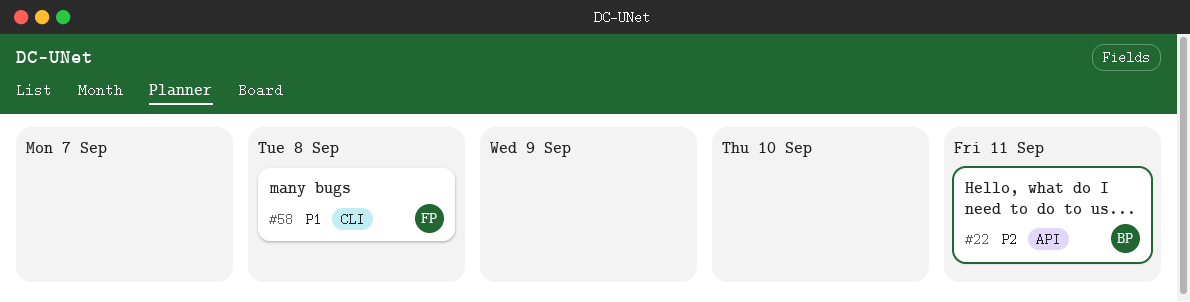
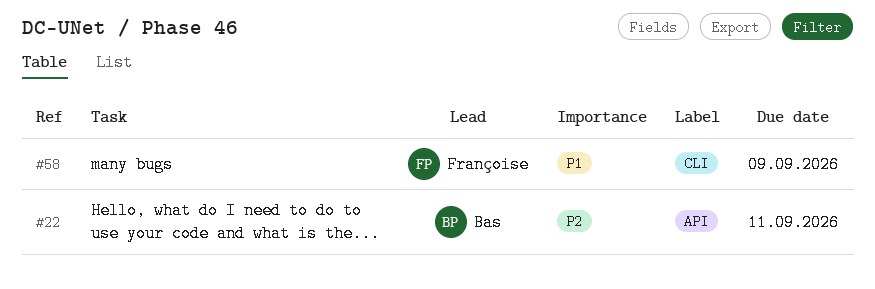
#58, due: Sep 8 -> Sep 9

